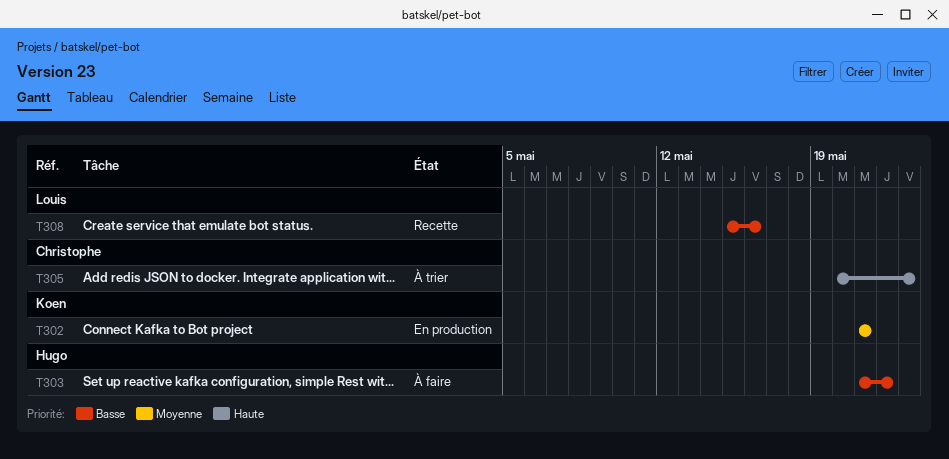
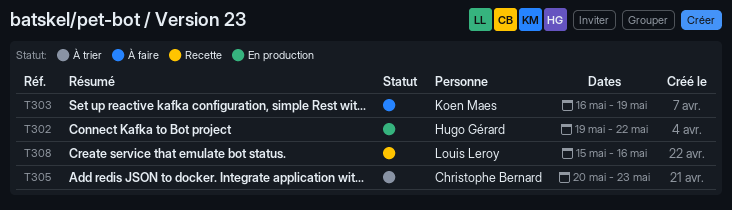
T302, owner: Koen Maes -> Hugo Gérard
T302, start: May 21 -> May 19
T302, due: May 21 -> May 22
T303, owner: Hugo Gérard -> Koen Maes
T303, start: May 21 -> May 16
T303, due: May 22 -> May 19

